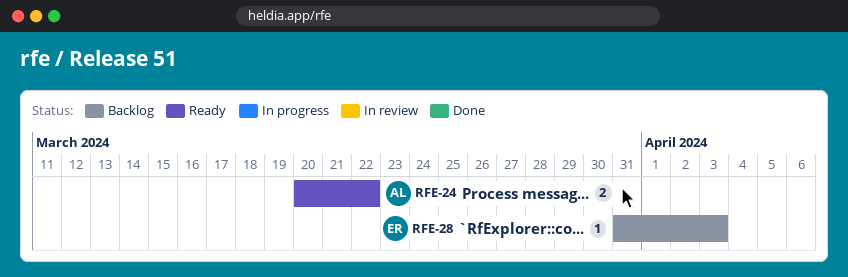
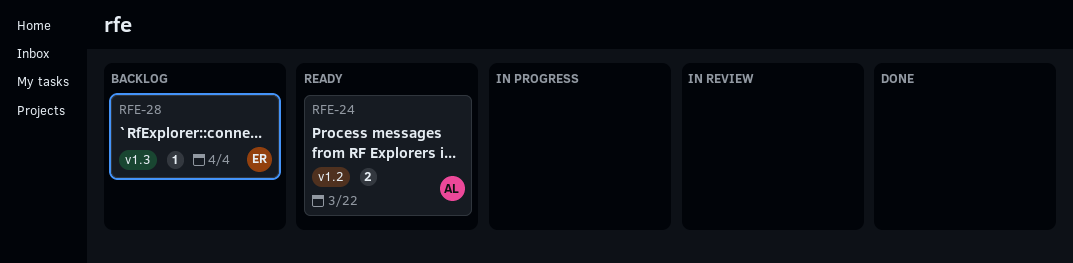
RFE-28, due: Apr 3 -> Apr 4

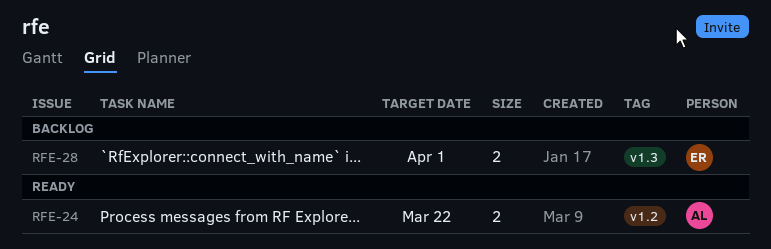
RFE-28, estimate: 1 -> 2
RFE-28, due: Apr 4 -> Apr 1

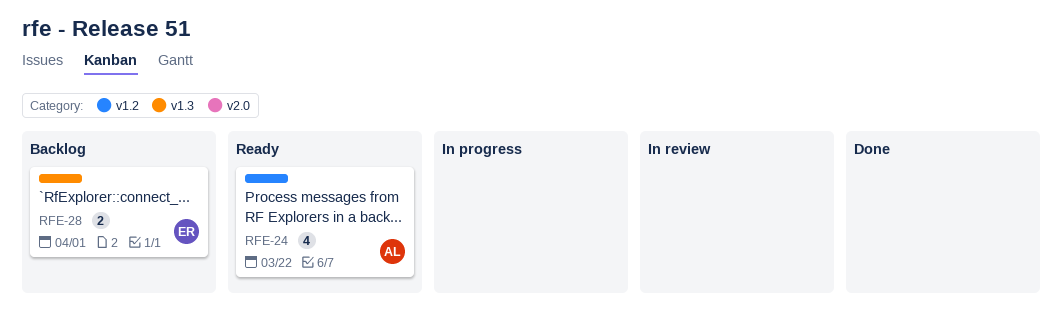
RFE-24, estimate: 2 -> 4

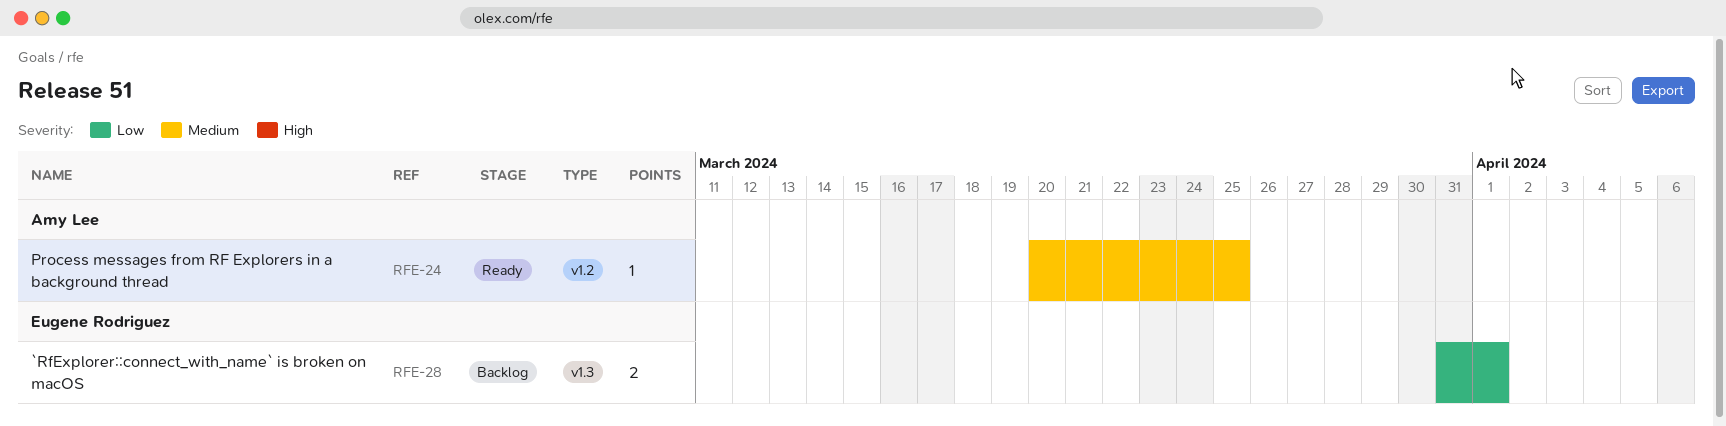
RFE-24, estimate: 4 -> 1
RFE-24, due: Mar 22 -> Mar 25

